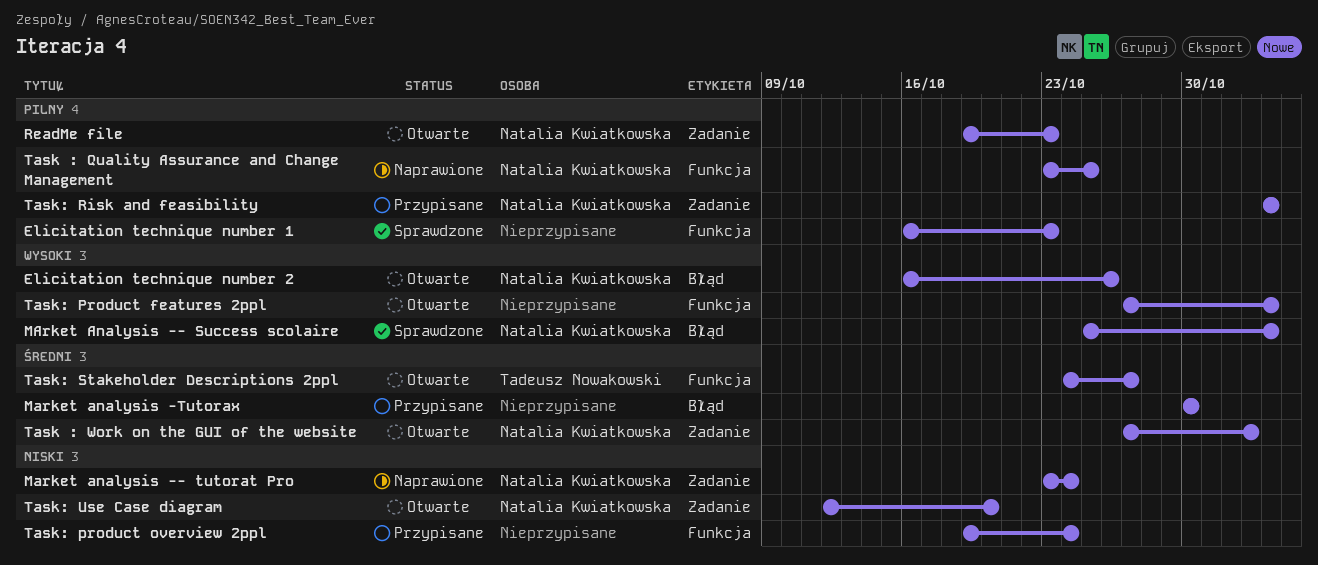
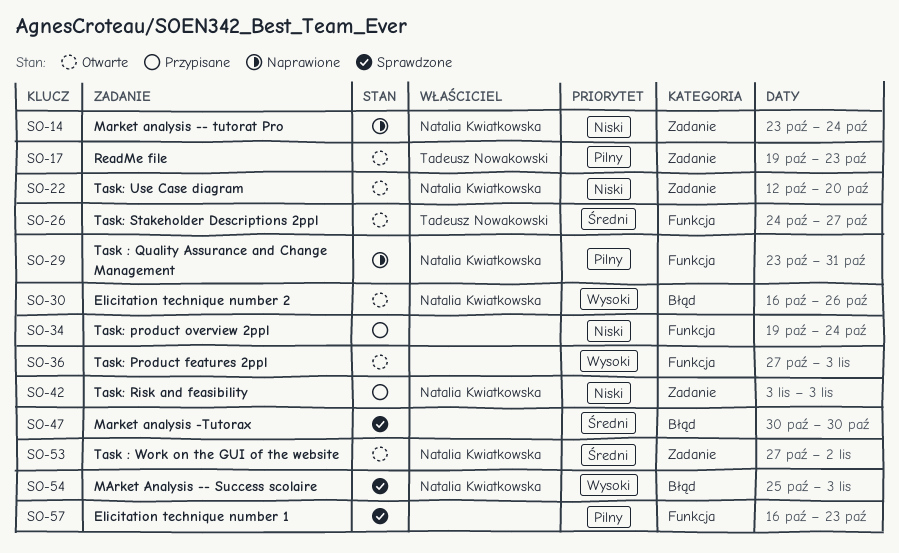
Market analysis -Tutorax, status: Przypisane -> Sprawdzone
ReadMe file, owner: Natalia Kwiatkowska -> Tadeusz Nowakowski
Task : Quality Assurance and Change Management, due: Oct 25 -> Oct 31
Task: Risk and feasibility, priority: Pilny -> Niski

